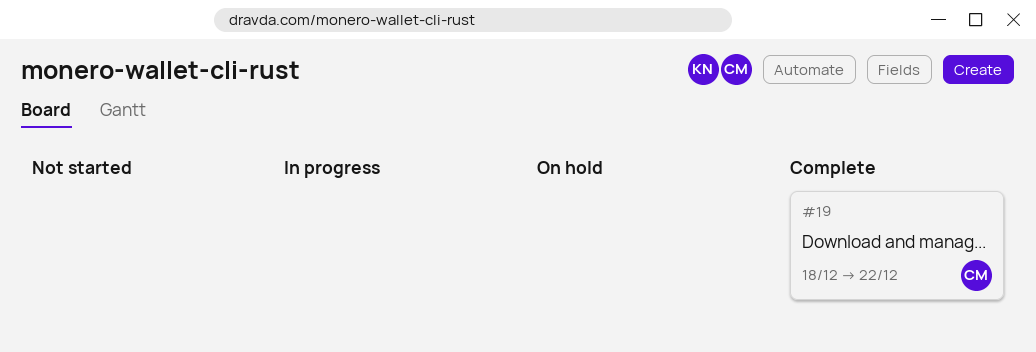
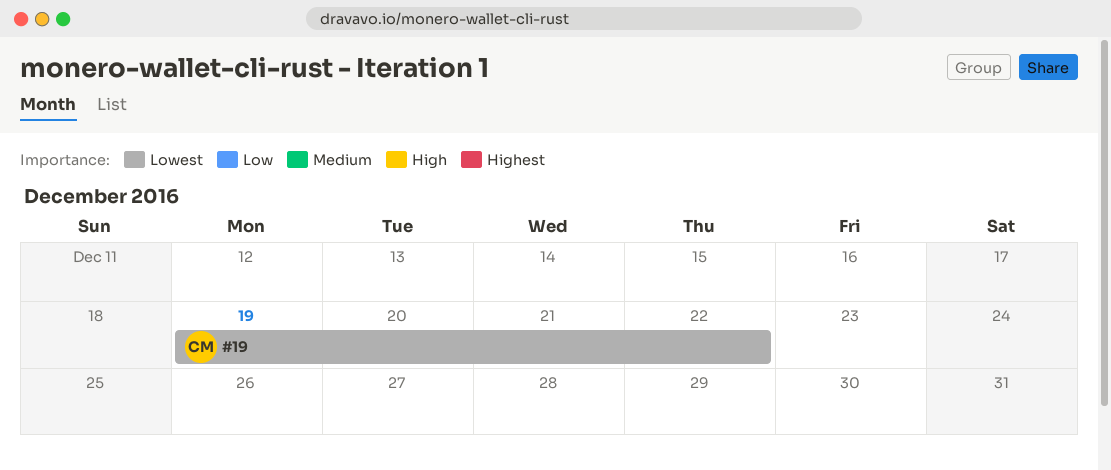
#19, start: Dec 18 -> Dec 19

